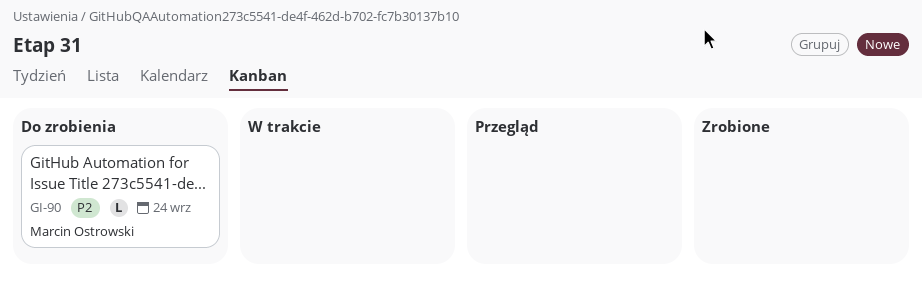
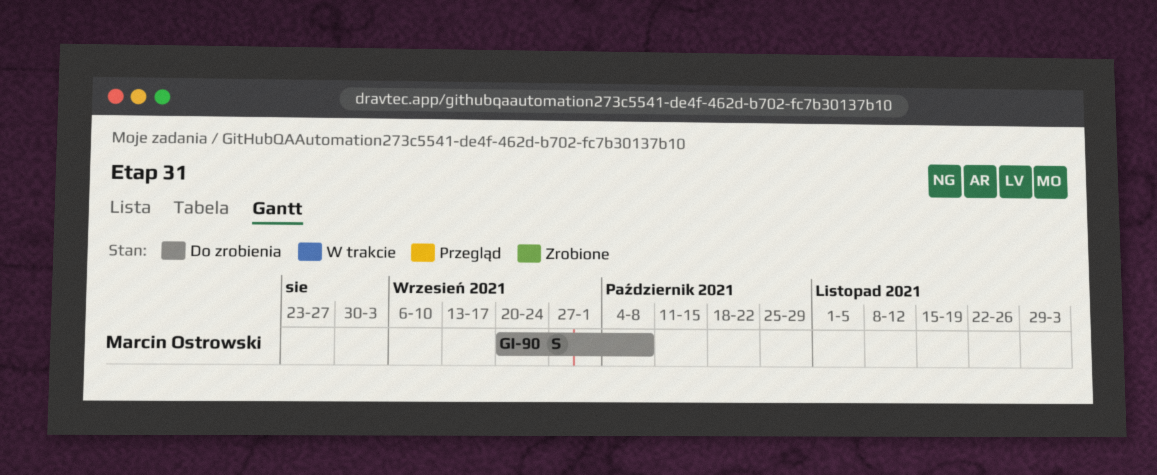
GI-90, estimate: L -> S
GI-90, due: Sep 24 -> Oct 8

